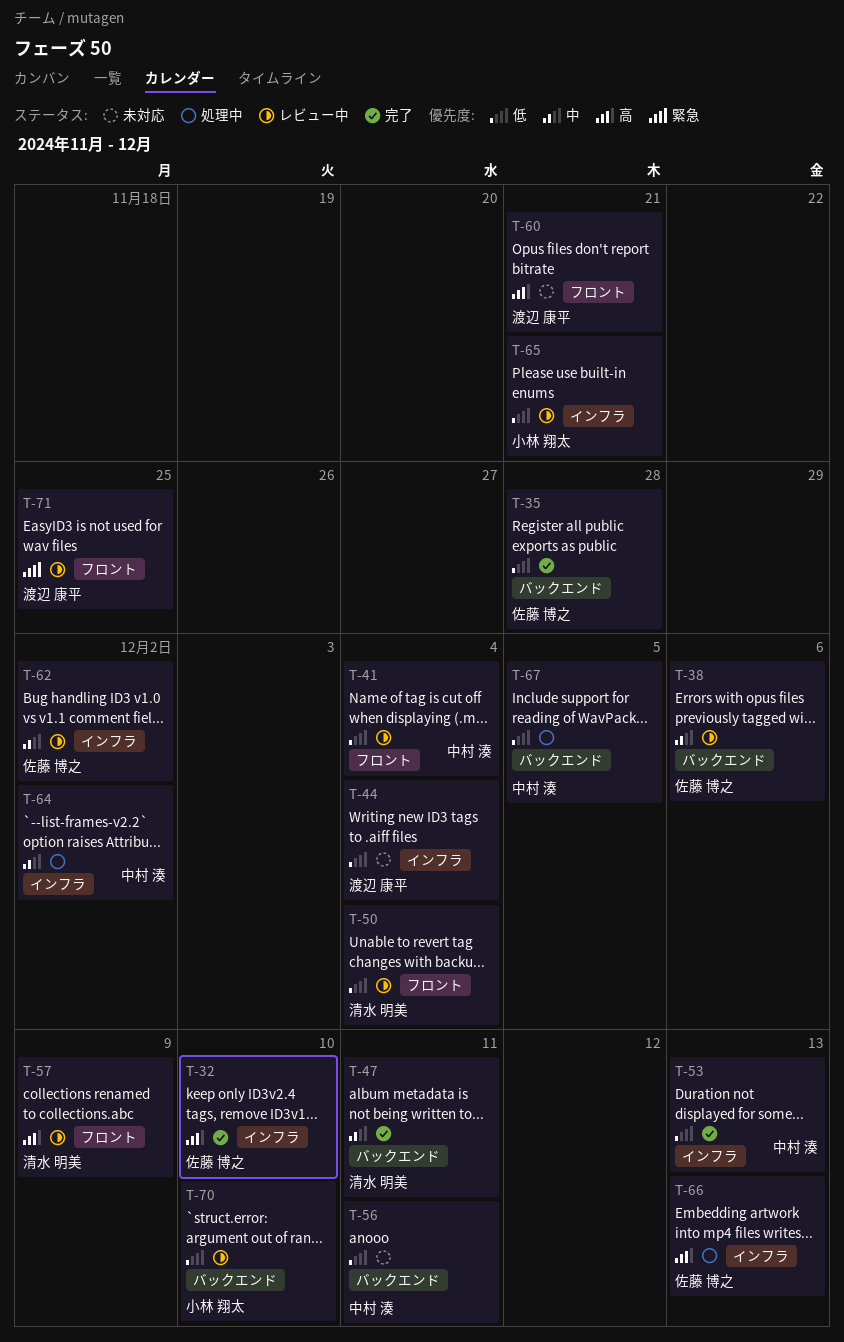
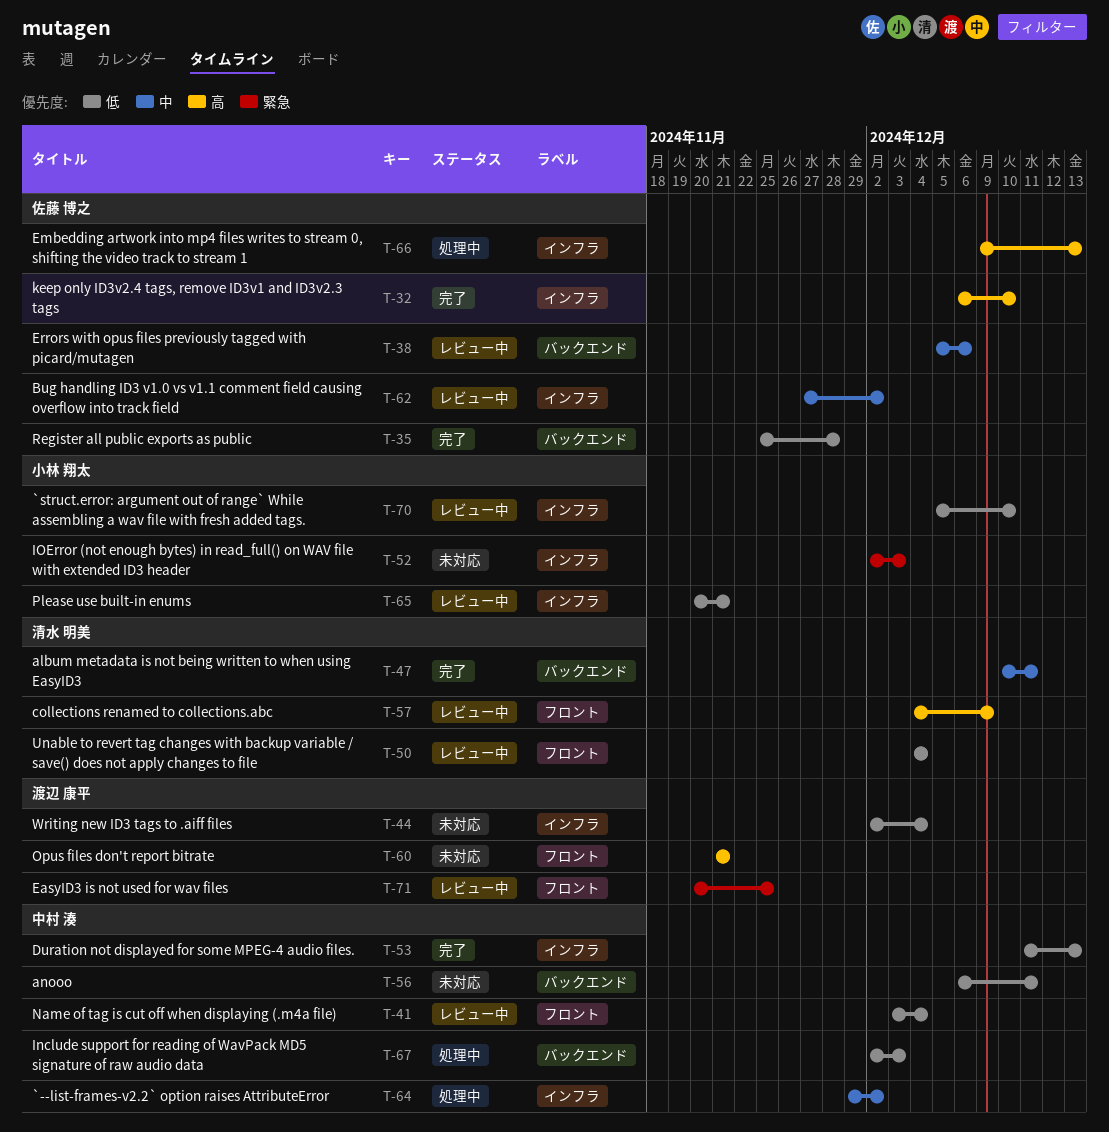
T-52: none -> present
T-67, due: Dec 5 -> Dec 3
T-70, label: バックエンド -> インフラ

